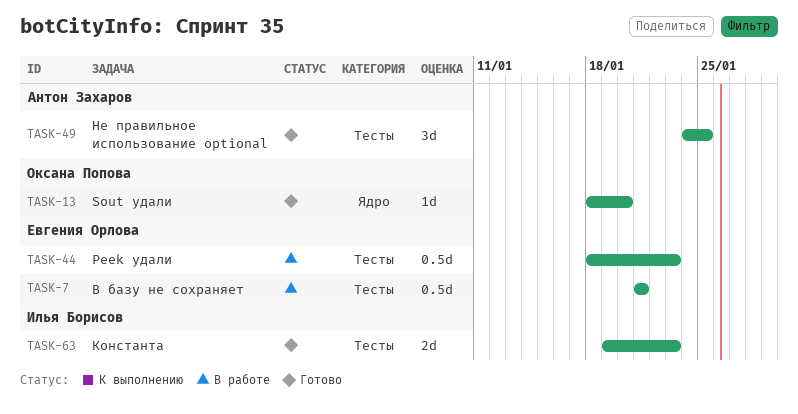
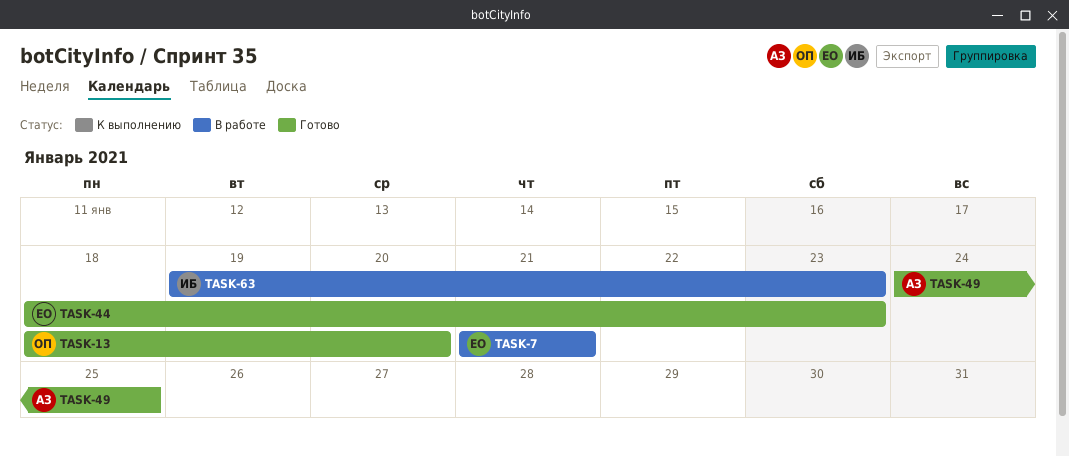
TASK-44, status: В работе -> Готово
TASK-63, status: Готово -> В работе

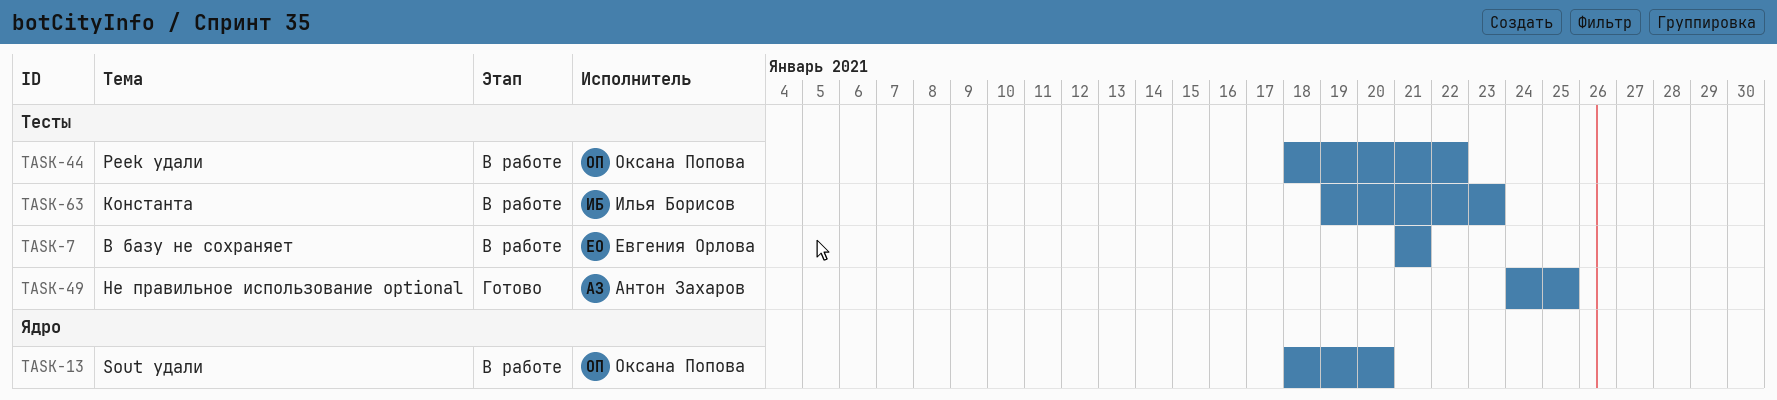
TASK-13, status: Готово -> В работе
TASK-44, status: Готово -> В работе
TASK-44, owner: Евгения Орлова -> Оксана Попова
TASK-44, due: Jan 23 -> Jan 22

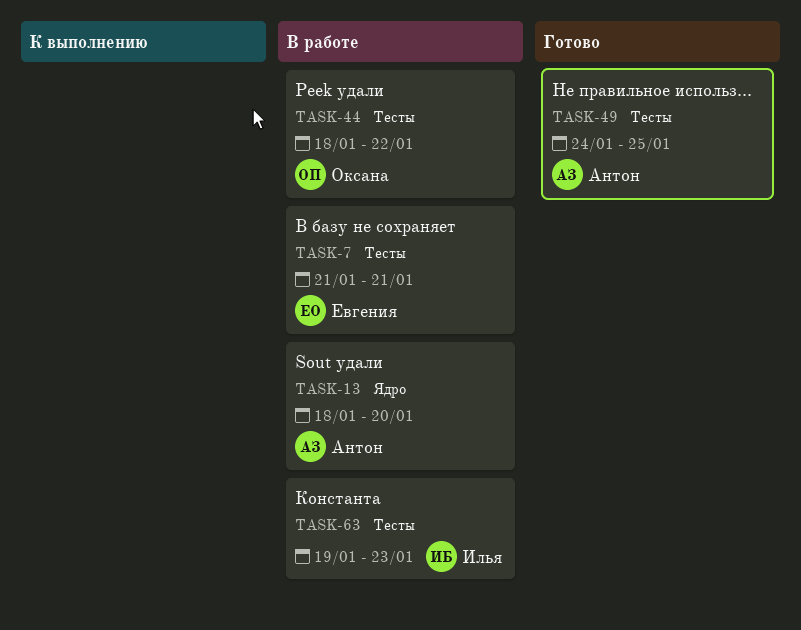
TASK-13, owner: Оксана Попова -> Антон Захаров

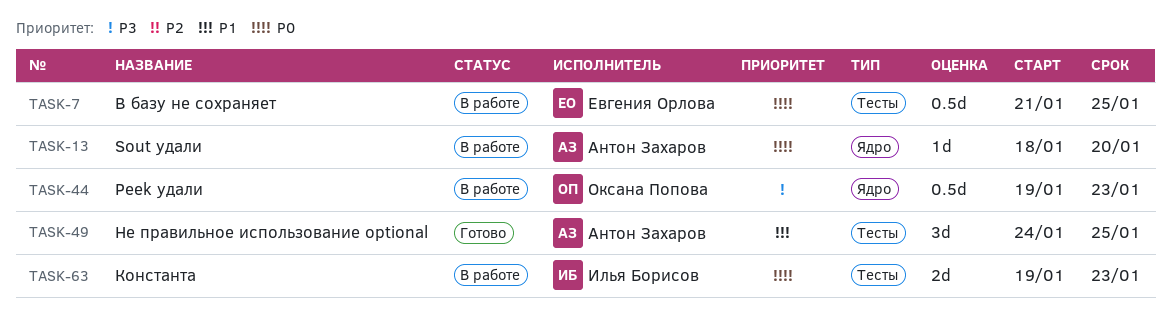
TASK-7, due: Jan 21 -> Jan 25
TASK-44, label: Тесты -> Ядро
TASK-44, start: Jan 18 -> Jan 19
TASK-44, due: Jan 22 -> Jan 23

